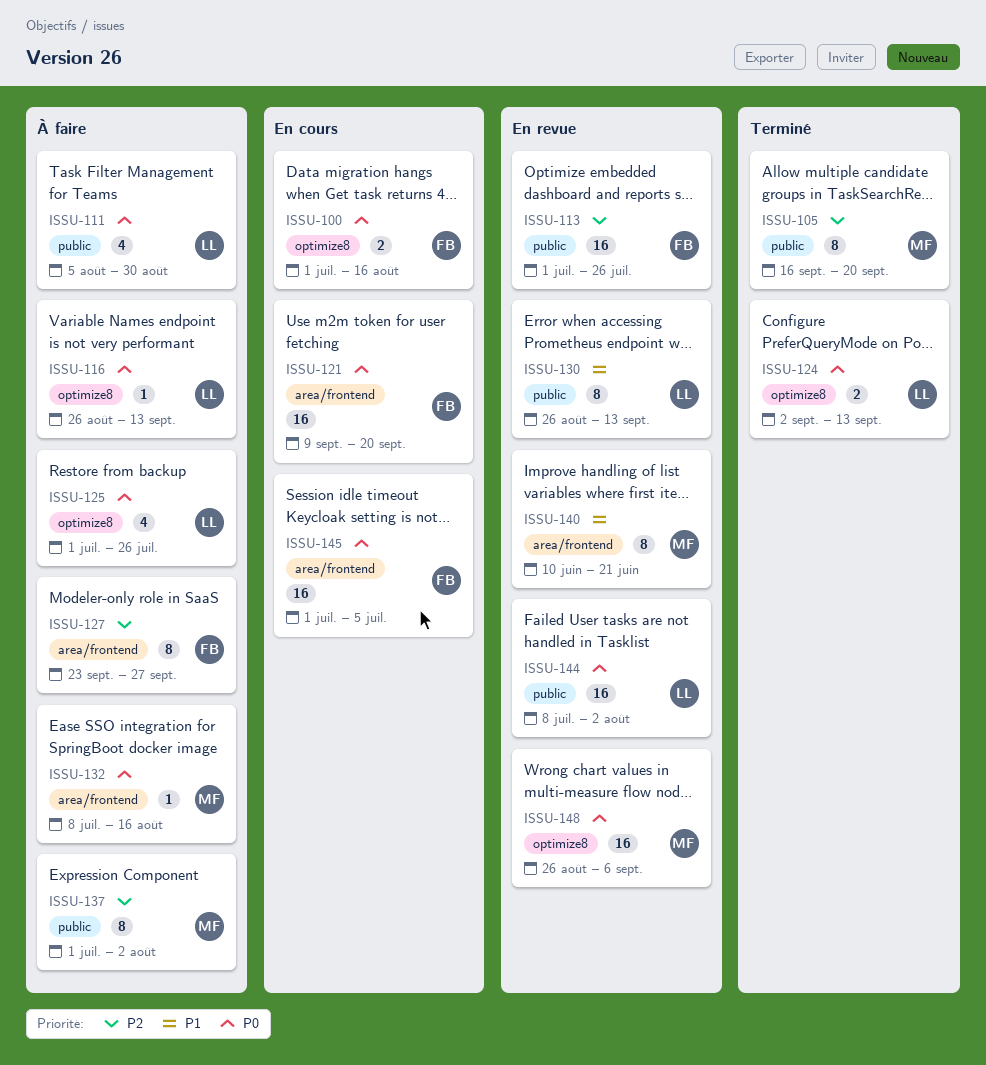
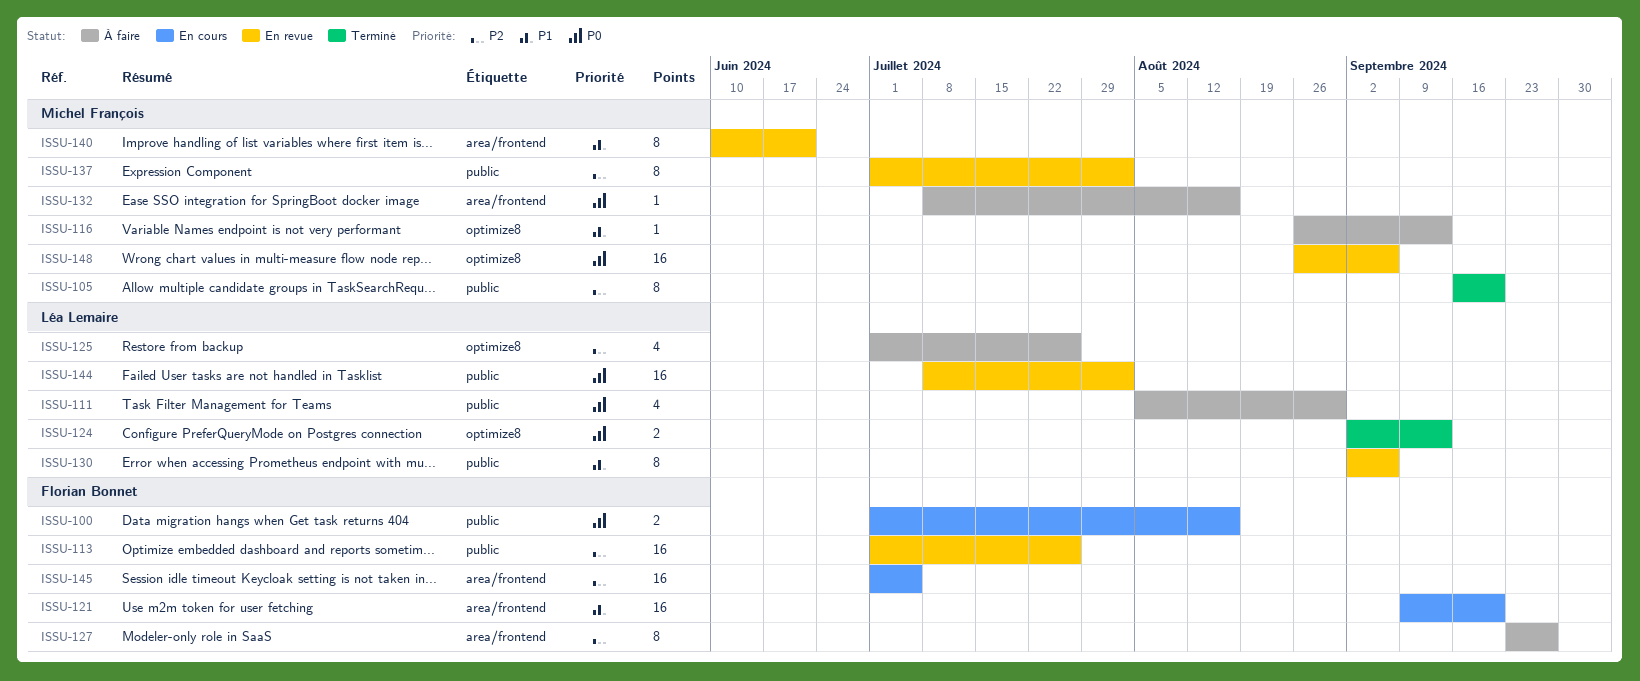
ISSU-100, label: optimize8 -> public
ISSU-116, owner: Léa Lemaire -> Michel François
ISSU-116, priority: P0 -> P1
ISSU-121, priority: P0 -> P1
ISSU-125, priority: P0 -> P2
ISSU-130, start: Aug 26 -> Sep 2
ISSU-130, due: Sep 13 -> Sep 6
ISSU-137, status: À faire -> En revue
ISSU-145, priority: P0 -> P2

